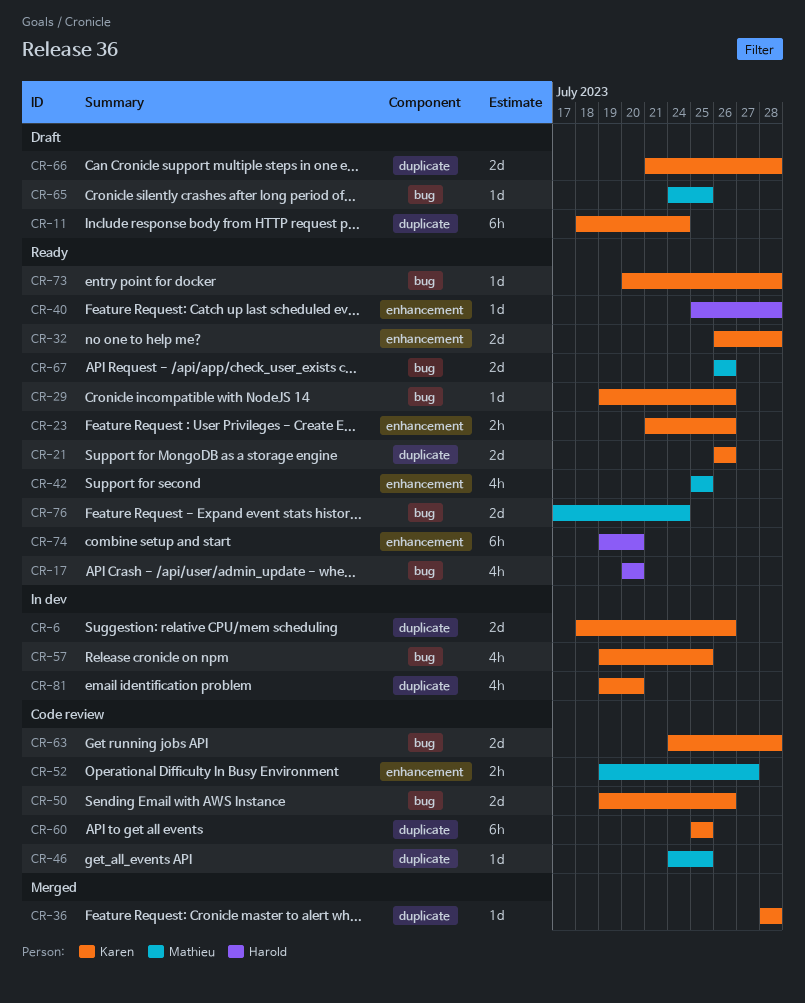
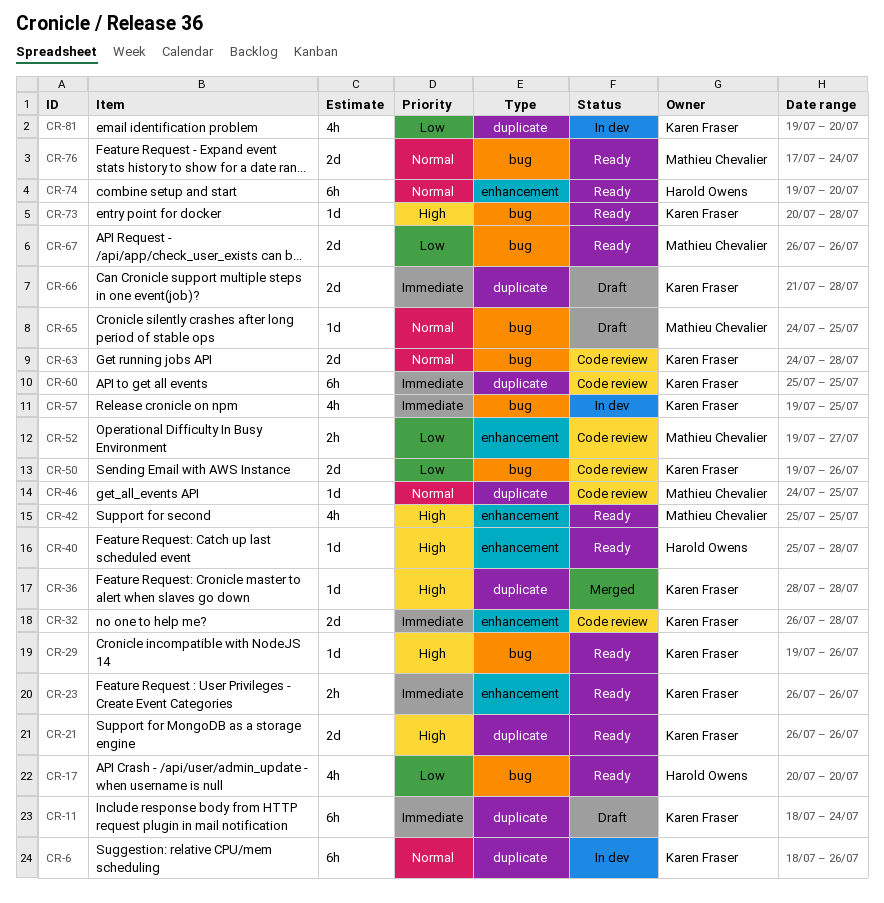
CR-6, estimate: 2d -> 6h
CR-23, start: Jul 21 -> Jul 26
CR-32, status: Ready -> Code review

